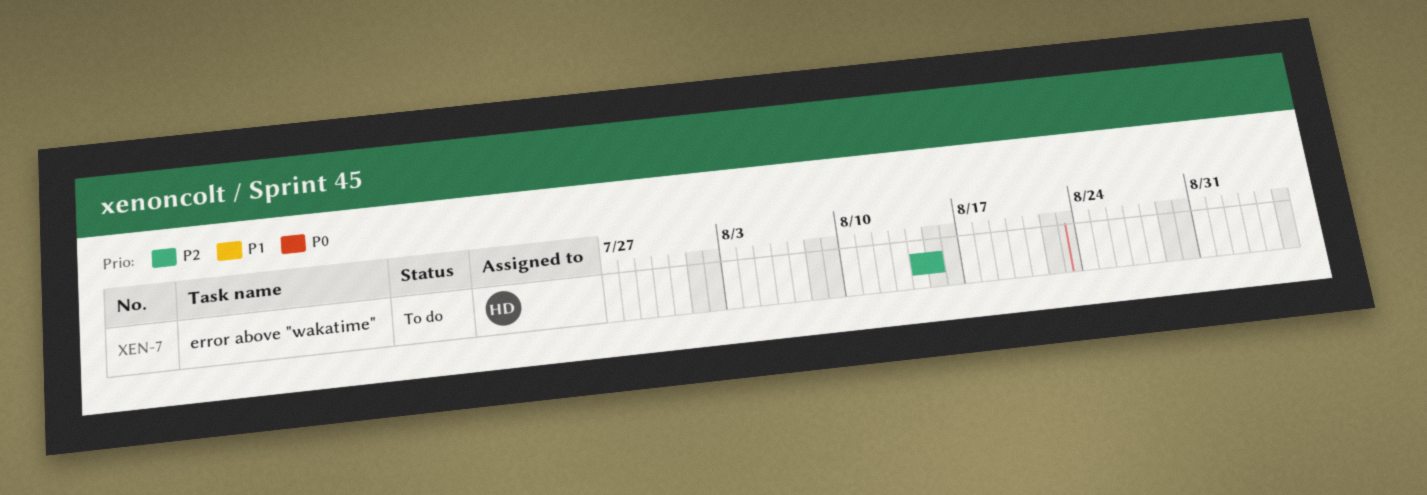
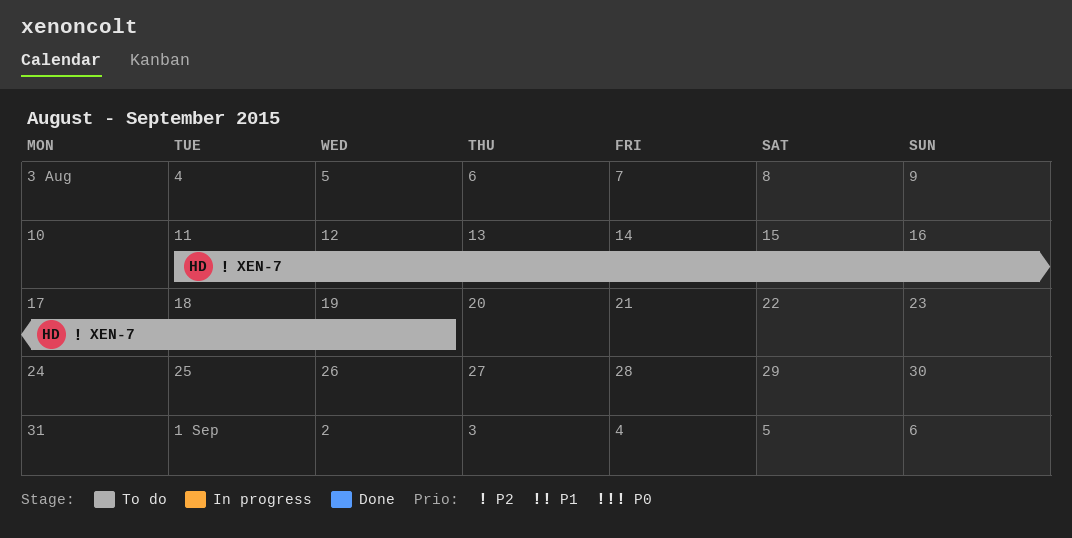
XEN-7, start: Aug 14 -> Aug 11
XEN-7, due: Aug 15 -> Aug 19

